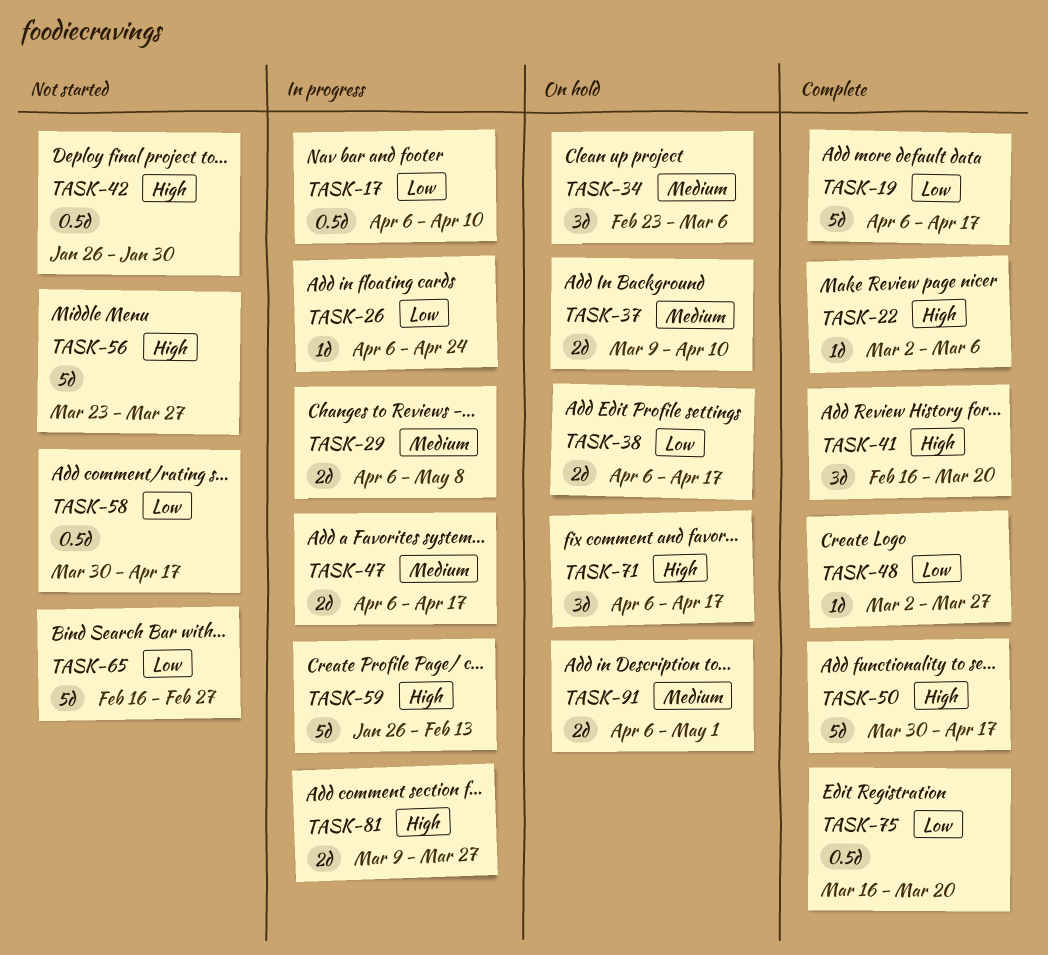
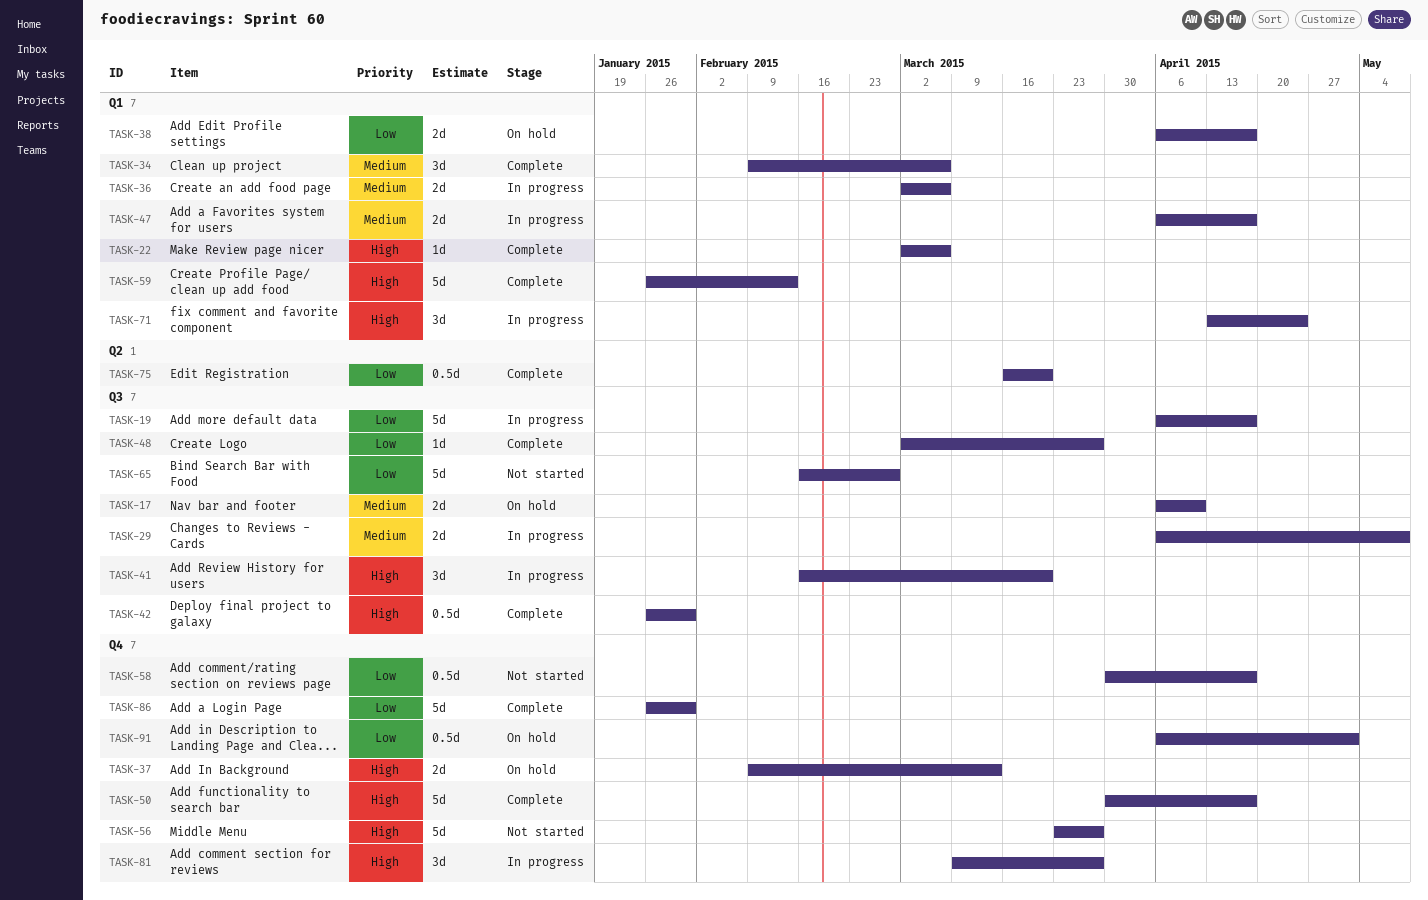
TASK-17, status: In progress -> On hold
TASK-17, priority: Low -> Medium
TASK-17, estimate: 0.5d -> 2d
TASK-19, status: Complete -> In progress
TASK-26: present -> none
TASK-34, status: On hold -> Complete
TASK-34, start: Feb 23 -> Feb 9
TASK-36: none -> present
TASK-37, priority: Medium -> High
TASK-37, start: Mar 9 -> Feb 9
TASK-37, due: Apr 10 -> Mar 13
TASK-41, status: Complete -> In progress
TASK-42, status: Not started -> Complete
TASK-59, status: In progress -> Complete
TASK-71, status: On hold -> In progress
TASK-71, start: Apr 6 -> Apr 13
TASK-71, due: Apr 17 -> Apr 24
TASK-81, estimate: 2d -> 3d
TASK-86: none -> present
TASK-91, priority: Medium -> Low
TASK-91, estimate: 2d -> 0.5d

